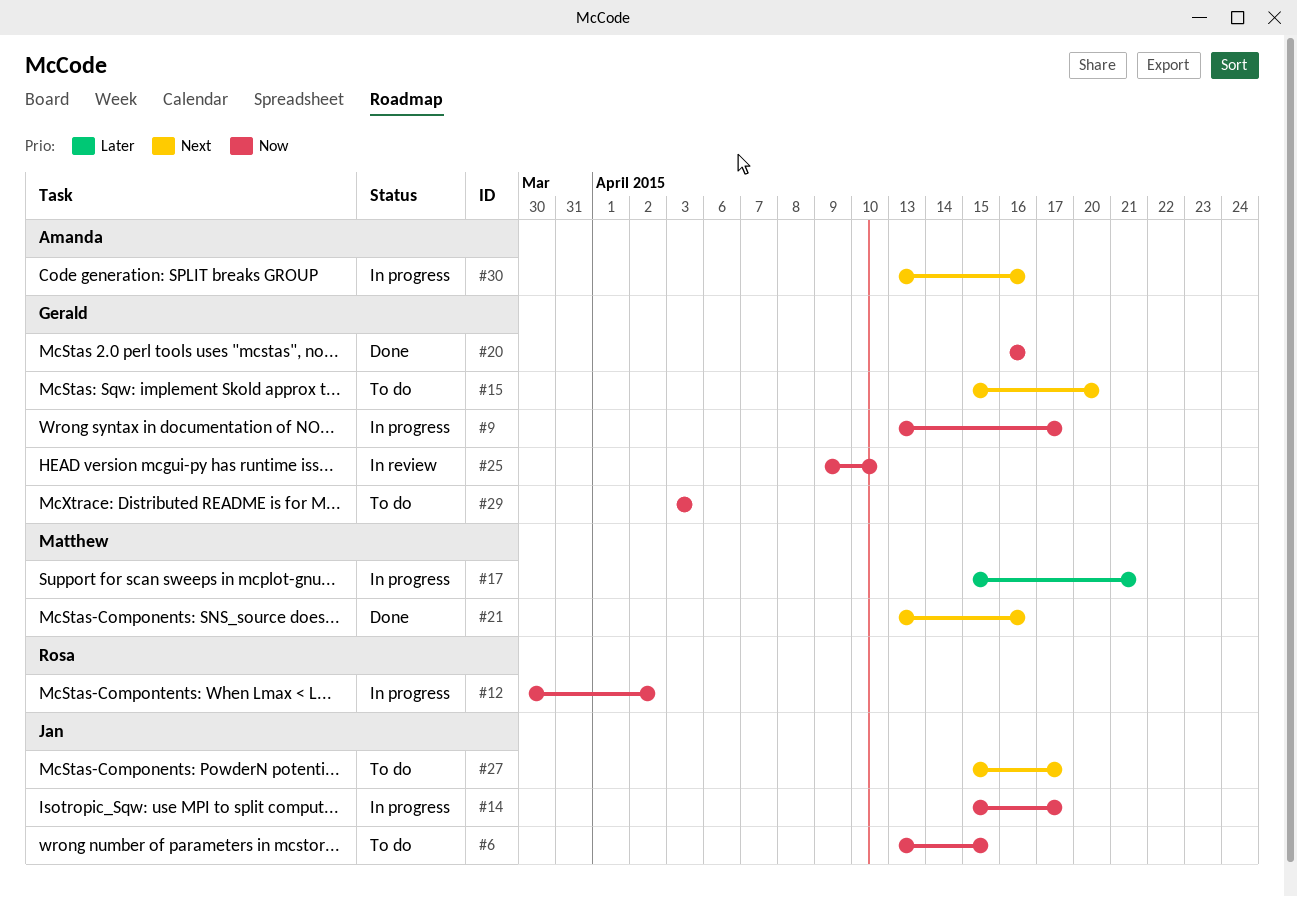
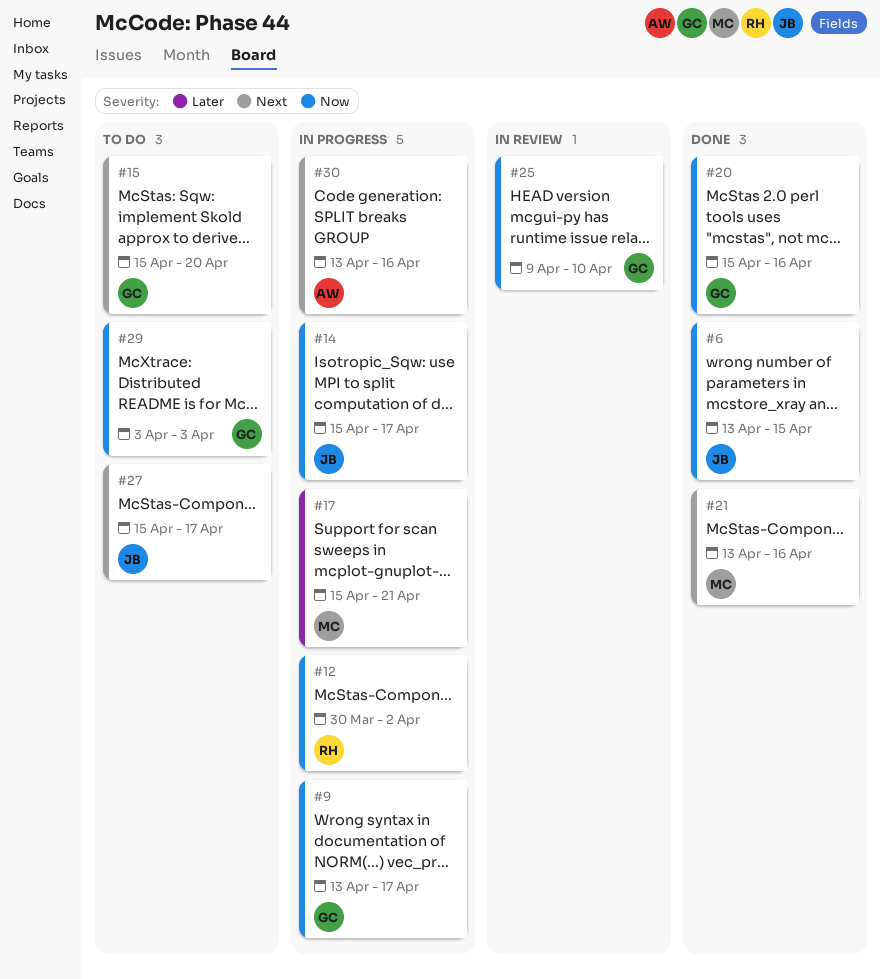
#6, status: To do -> Done
#20, start: Apr 16 -> Apr 15

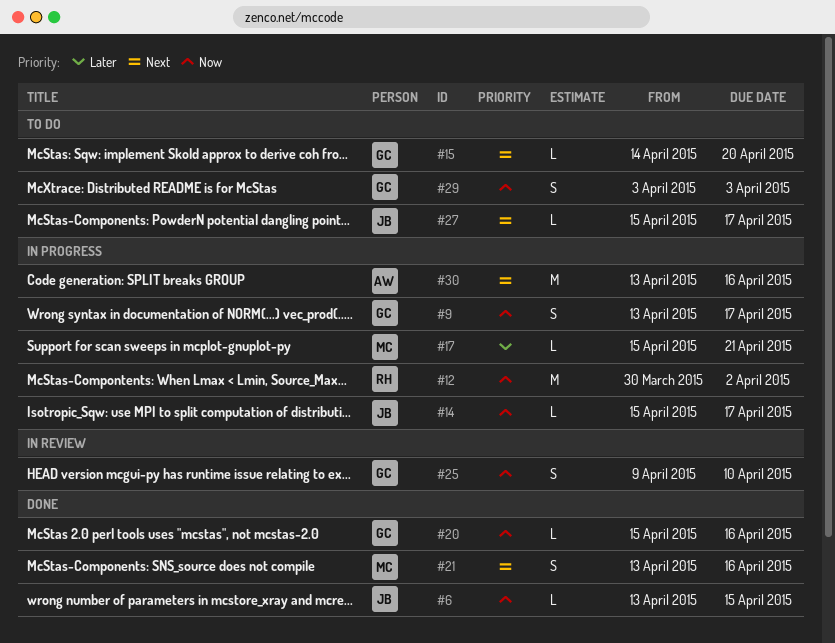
#15, start: Apr 15 -> Apr 14

